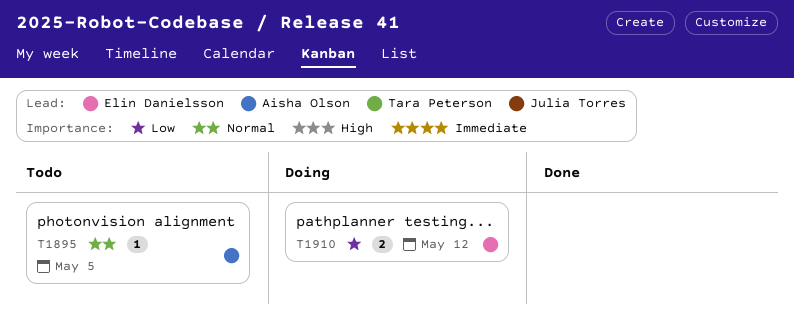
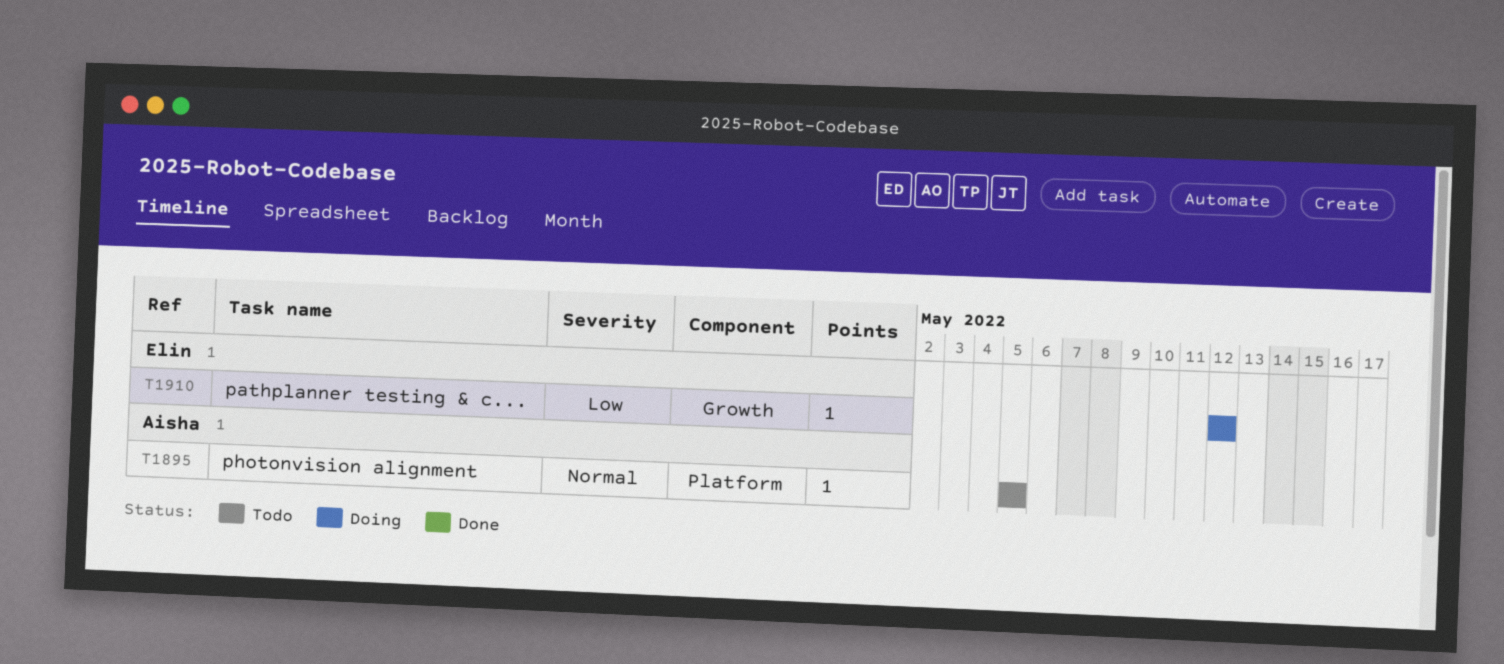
T1910, estimate: 2 -> 1

